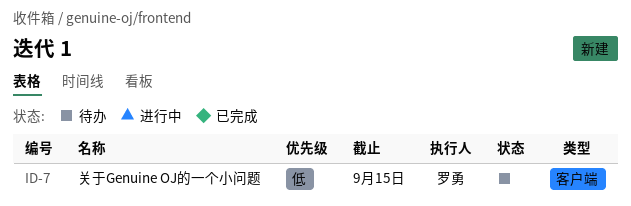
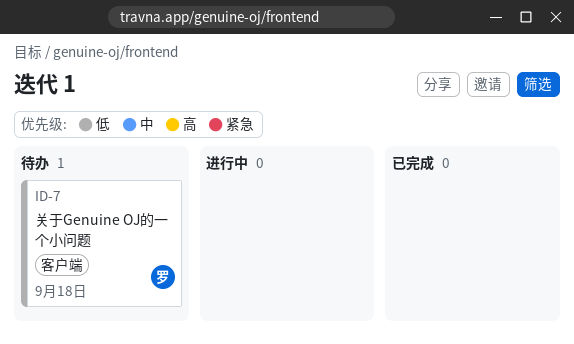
ID-7, due: Sep 15 -> Sep 18

